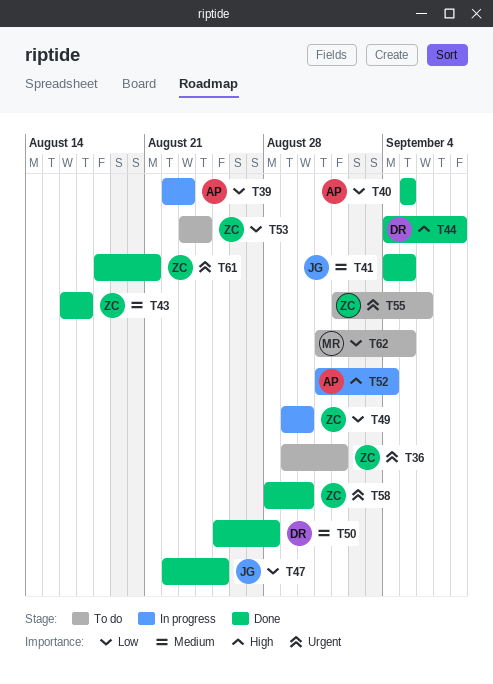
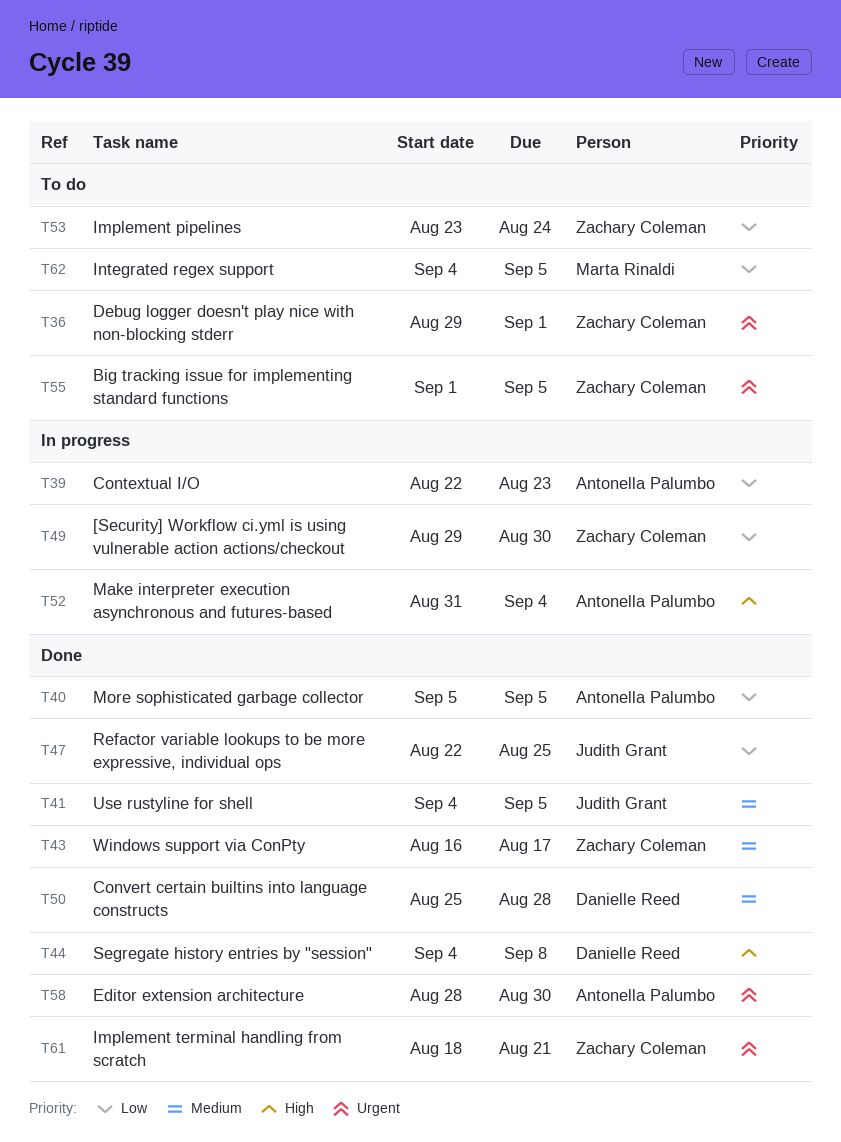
T55, due: Sep 6 -> Sep 5
T58, owner: Zachary Coleman -> Antonella Palumbo
T62, start: Aug 31 -> Sep 4

